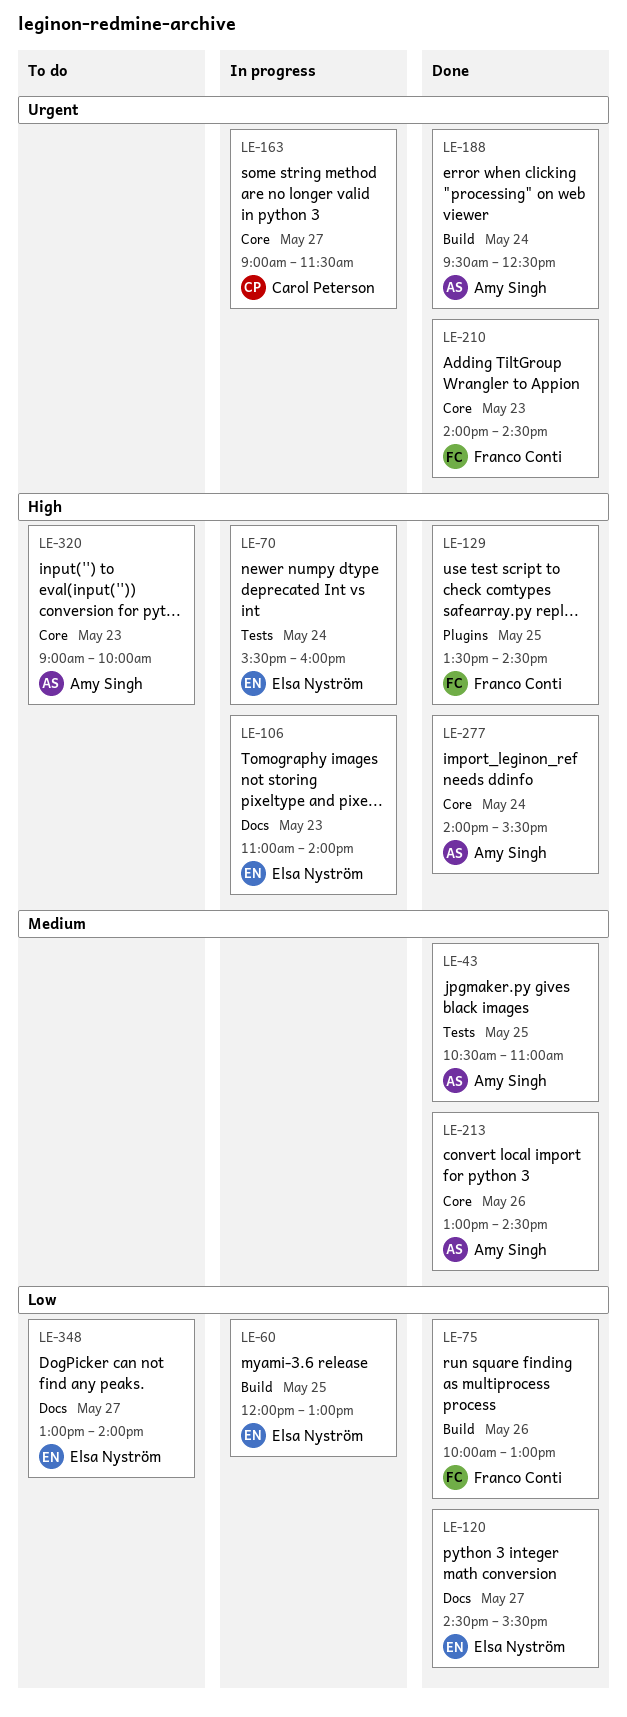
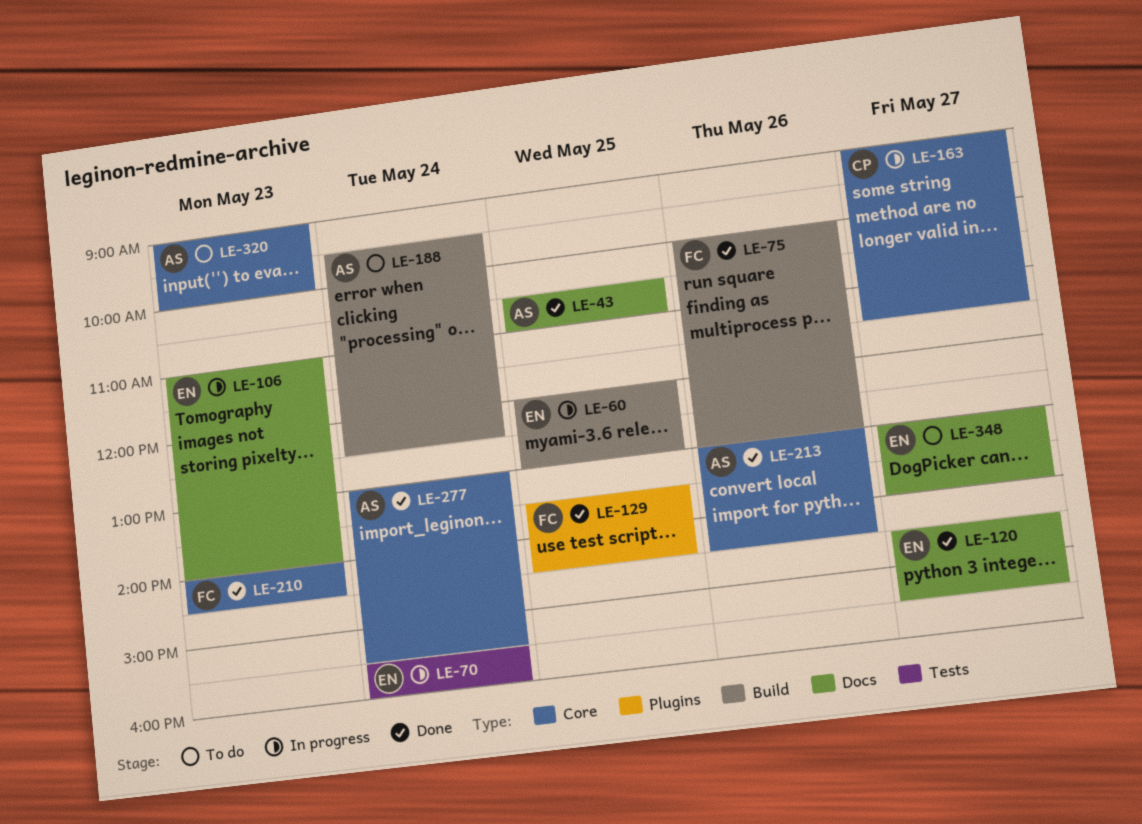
LE-43, label: Tests -> Docs
LE-188, status: Done -> To do
LE-277, begins: 14:00 -> 13:00

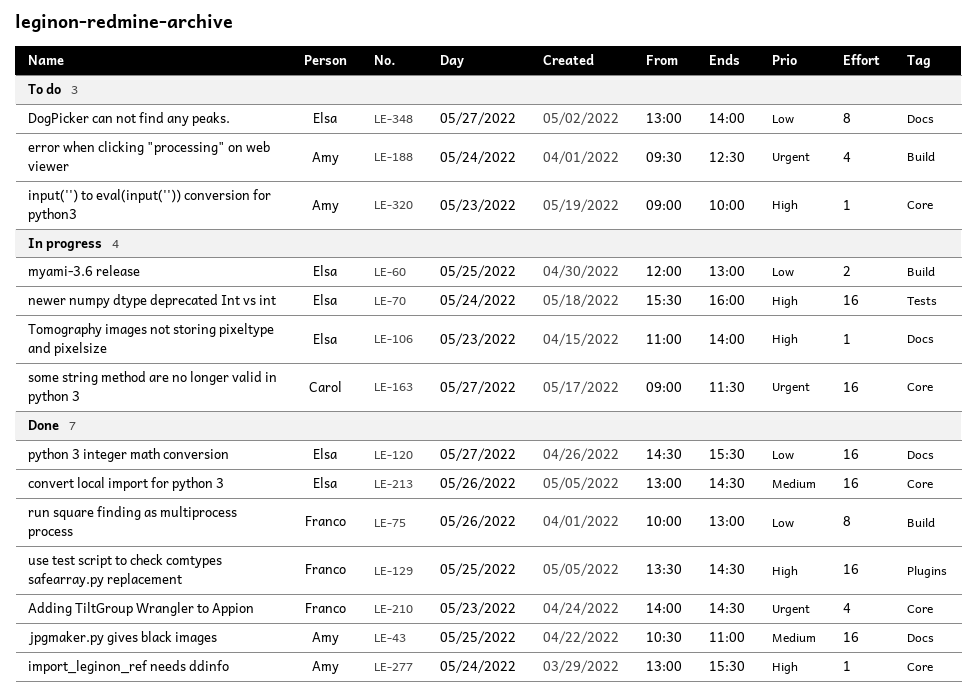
LE-213, owner: Amy -> Elsa

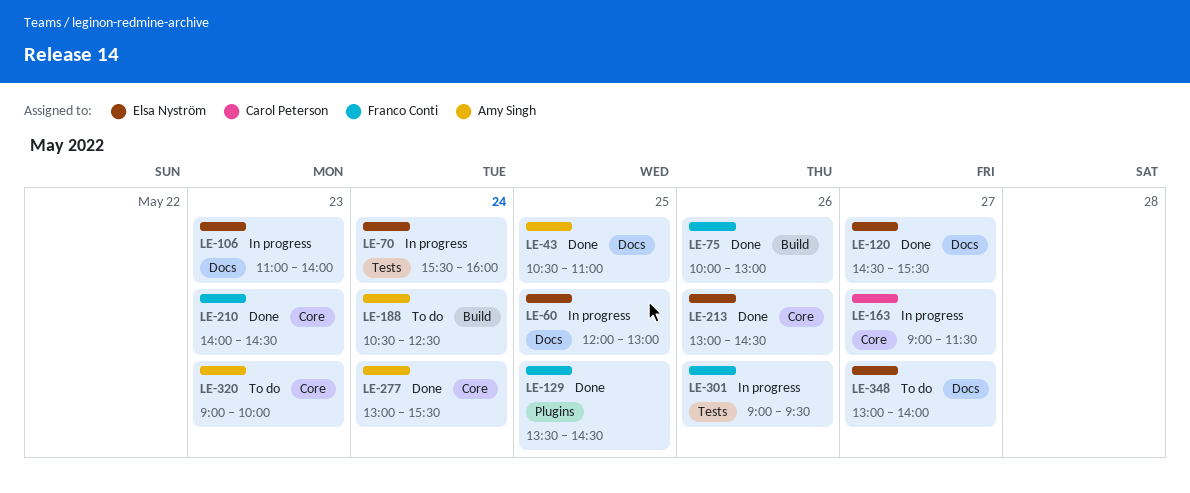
LE-60, label: Build -> Docs
LE-188, begins: 09:30 -> 10:30
LE-301: none -> present

